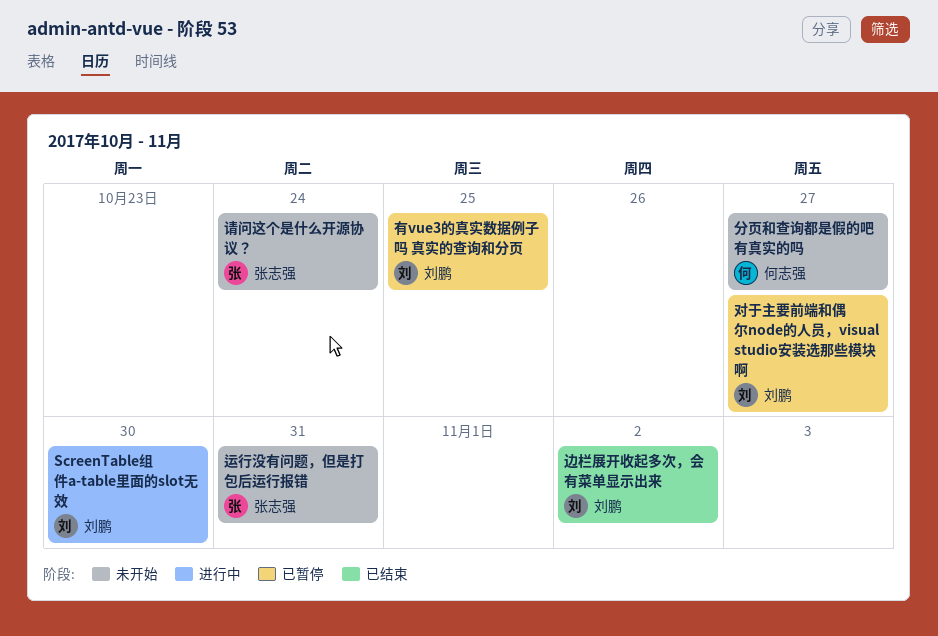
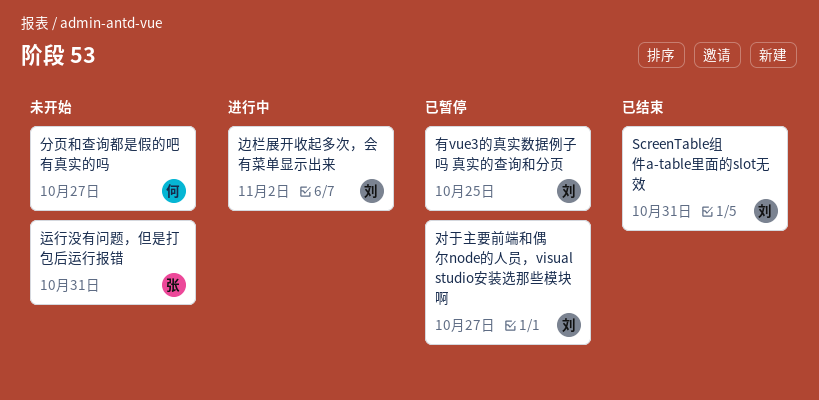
ScreenTable组件a-table里面的slot无效, status: 进行中 -> 已结束
ScreenTable组件a-table里面的slot无效, due: Oct 30 -> Oct 31
请问这个是什么开源协议？: present -> none
边栏展开收起多次，会有菜单显示出来, status: 已结束 -> 进行中

